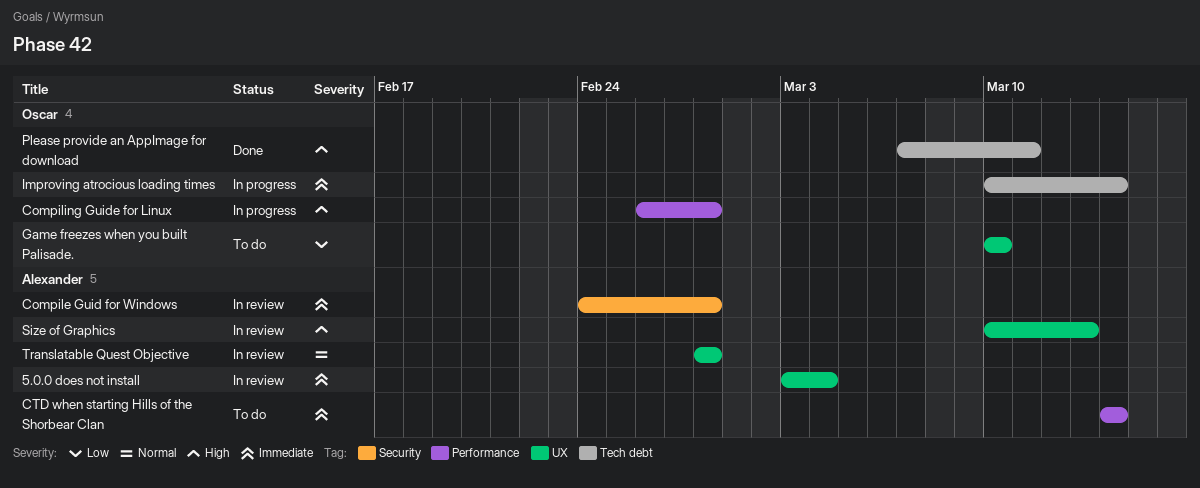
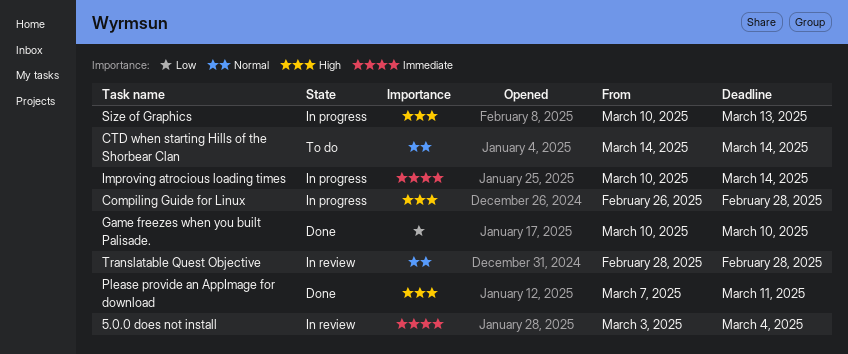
Compile Guid for Windows: present -> none
CTD when starting Hills of the Shorbear Clan, priority: Immediate -> Normal
Game freezes when you built Palisade., status: To do -> Done
Size of Graphics, status: In review -> In progress

